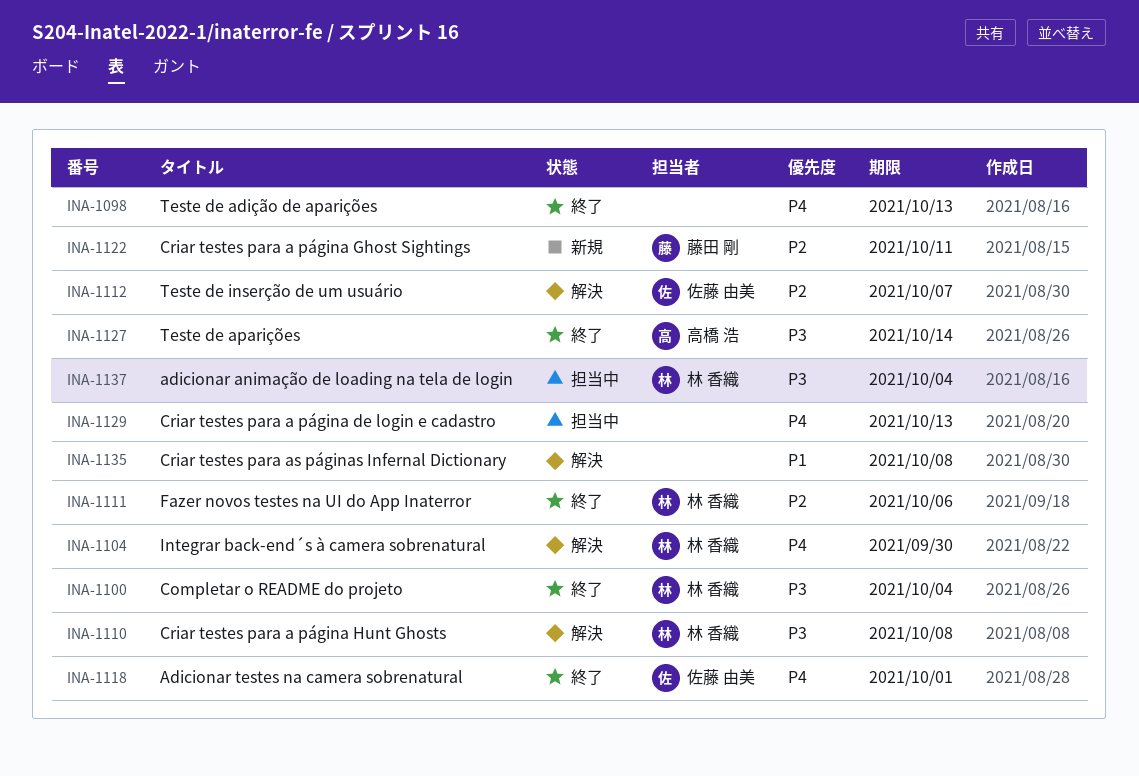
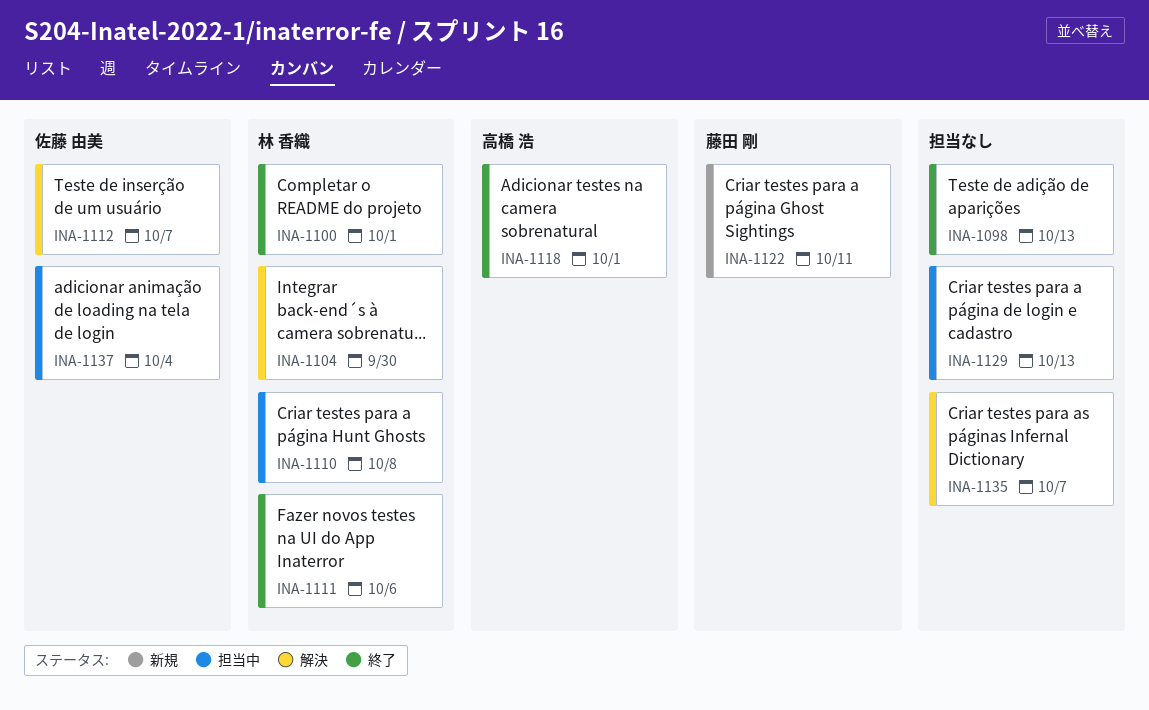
INA-1100, due: Oct 4 -> Oct 1
INA-1110, status: 解決 -> 担当中
INA-1118, owner: 佐藤 由美 -> 高橋 浩
INA-1127: present -> none
INA-1135, due: Oct 8 -> Oct 7
INA-1137, owner: 林 香織 -> 佐藤 由美

